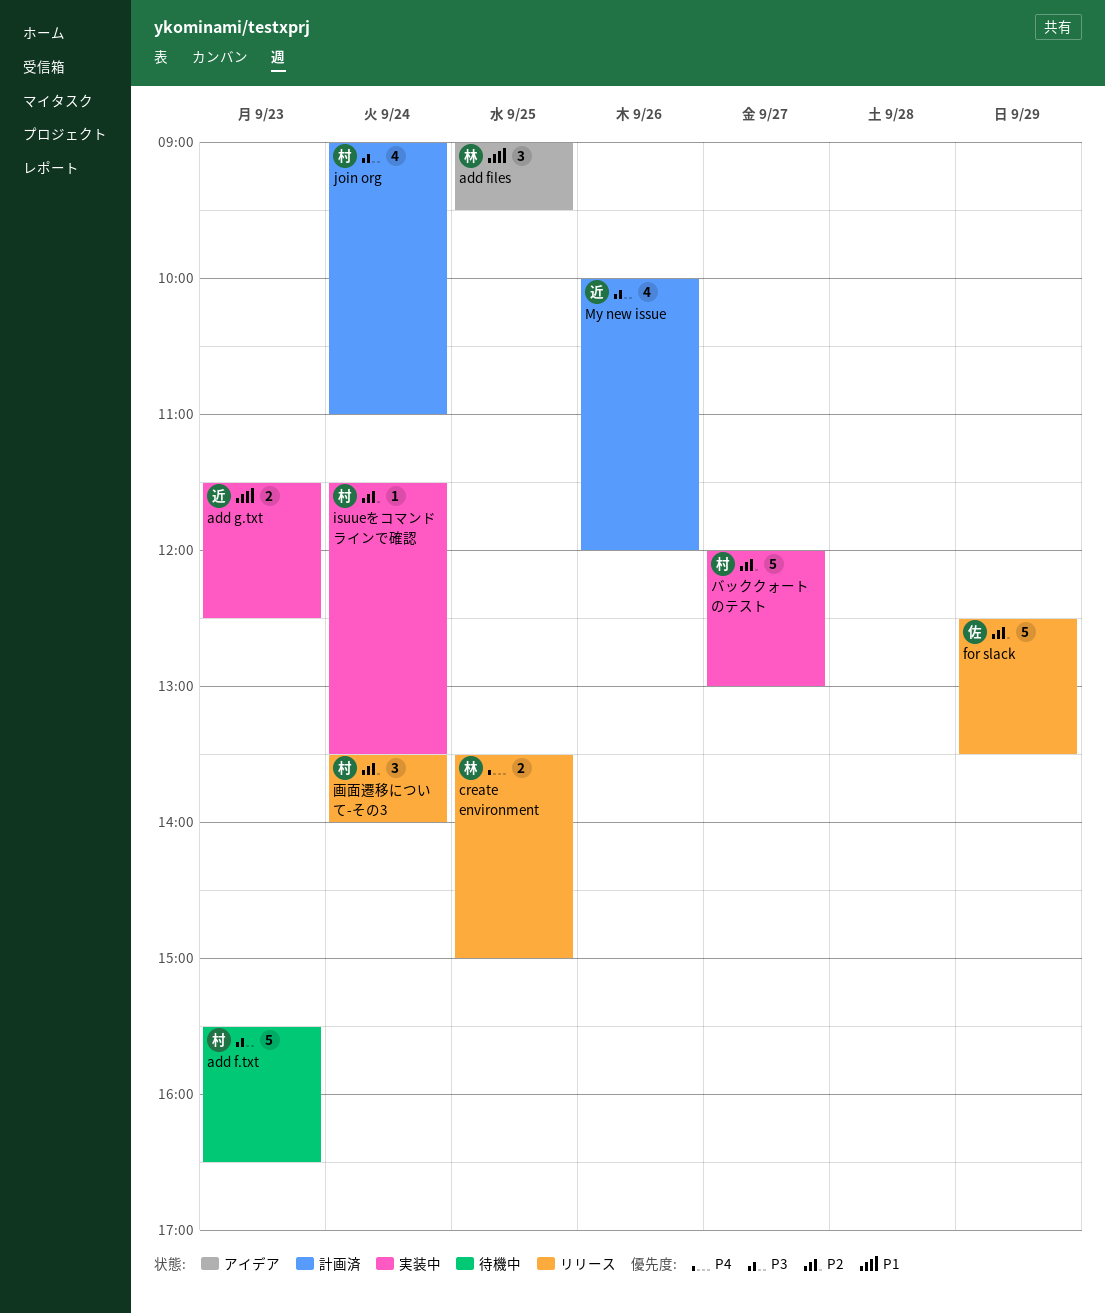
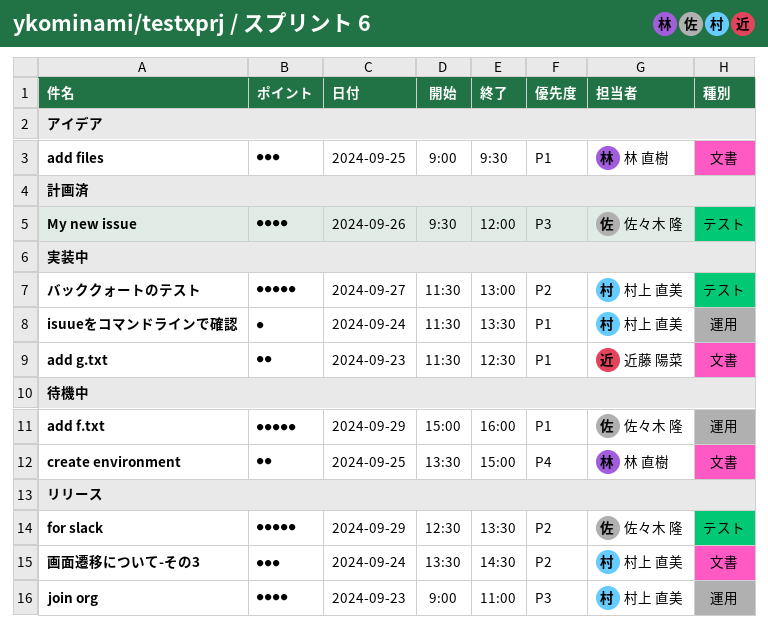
add f.txt, owner: 村上 直美 -> 佐々木 隆
add f.txt, priority: P3 -> P1
add f.txt, day: Sep 23 -> Sep 29
add f.txt, begins: 15:30 -> 15:00
add f.txt, ends: 16:30 -> 16:00
create environment, status: リリース -> 待機中
isuueをコマンドラインで確認, priority: P2 -> P1
join org, status: 計画済 -> リリース
join org, day: Sep 24 -> Sep 23
My new issue, owner: 近藤 陽菜 -> 佐々木 隆
My new issue, begins: 10:00 -> 09:30
バッククォートのテスト, begins: 12:00 -> 11:30
画面遷移について-その3, ends: 14:00 -> 14:30

